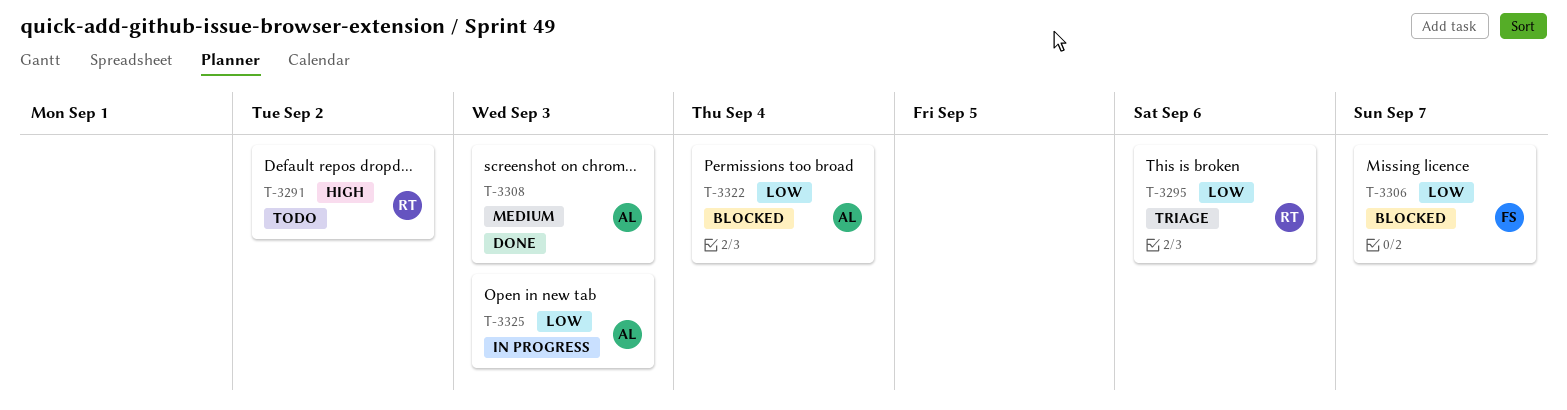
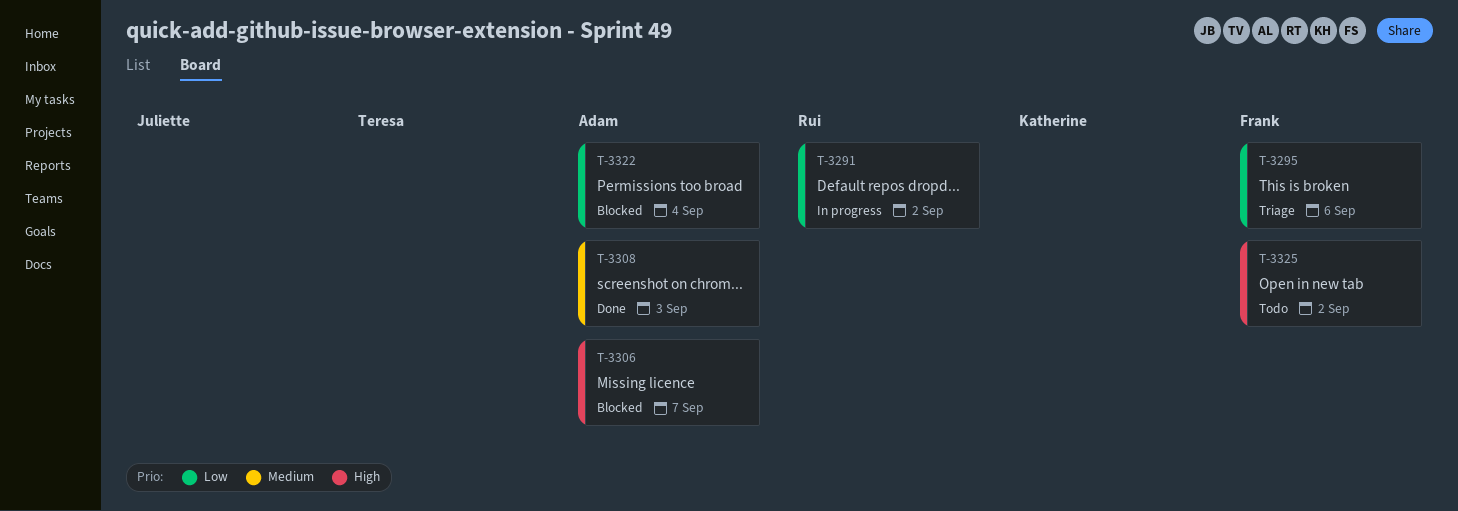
T-3291, status: Todo -> In progress
T-3291, priority: High -> Low
T-3295, owner: Rui -> Frank
T-3306, owner: Frank -> Adam
T-3306, priority: Low -> High
T-3325, status: In progress -> Todo
T-3325, owner: Adam -> Frank
T-3325, priority: Low -> High
T-3325, due: Sep 3 -> Sep 2

